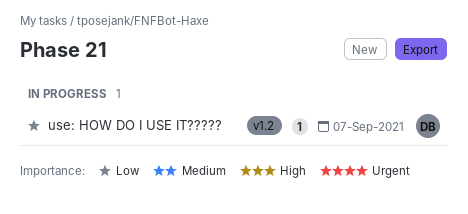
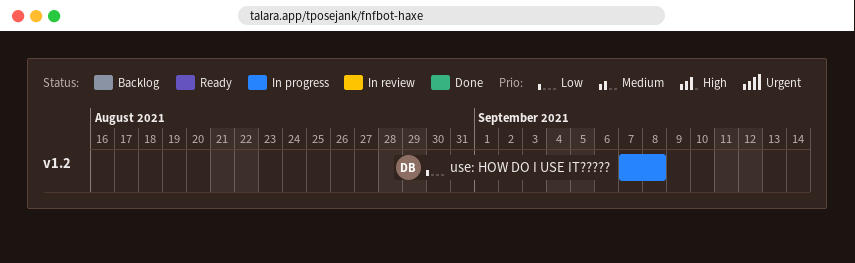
use: HOW DO I USE IT?????, due: Sep 7 -> Sep 8

